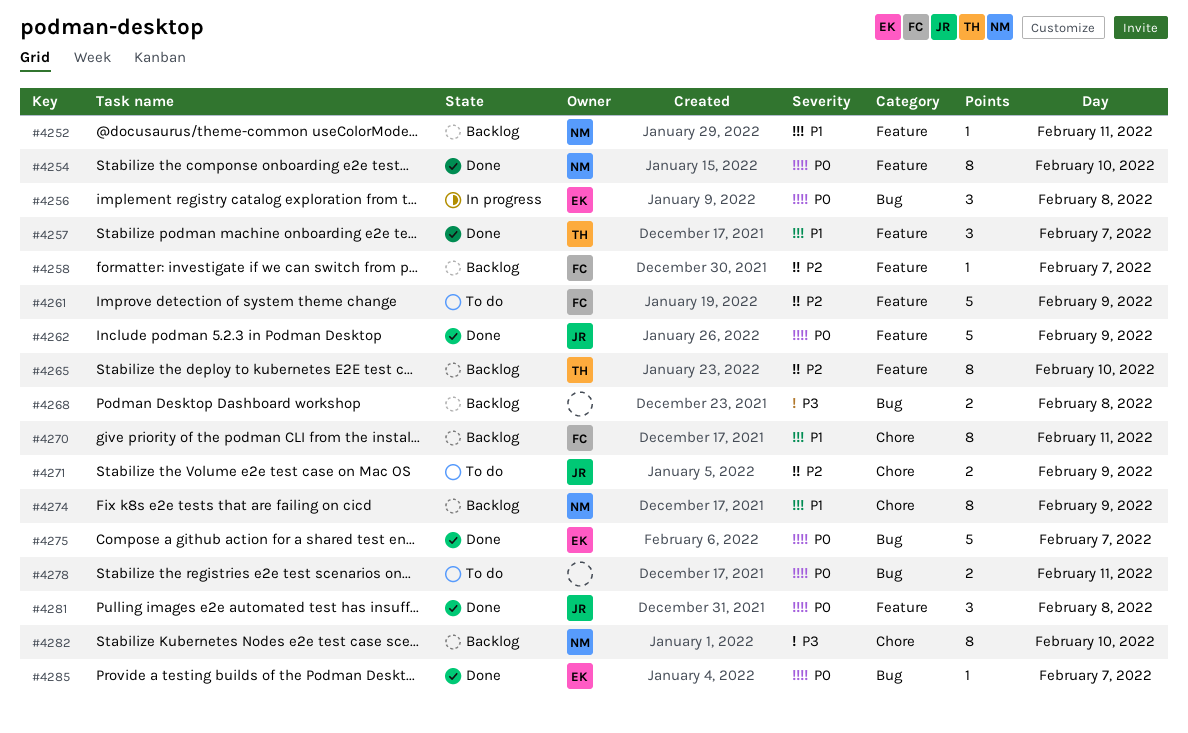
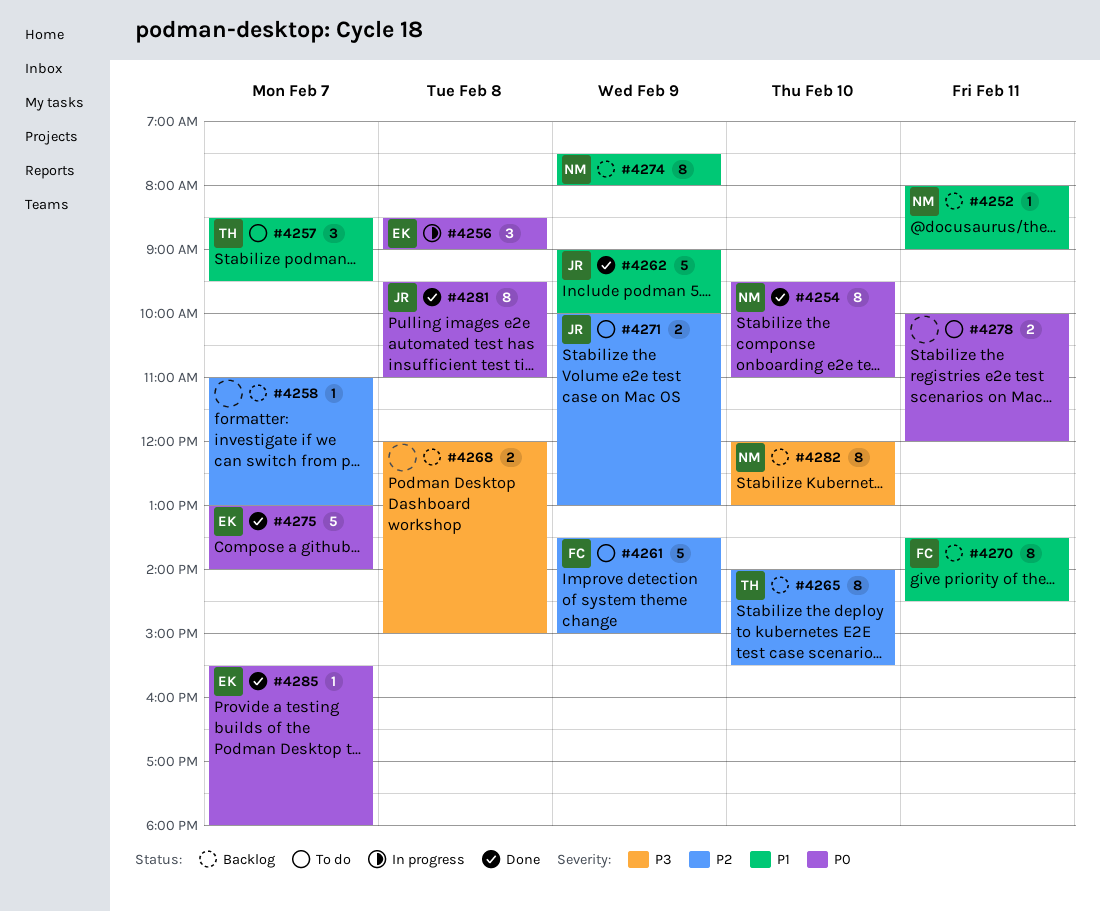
#4257, status: Done -> To do
#4258, owner: FC -> none
#4262, priority: P0 -> P1
#4281, estimate: 3 -> 8

